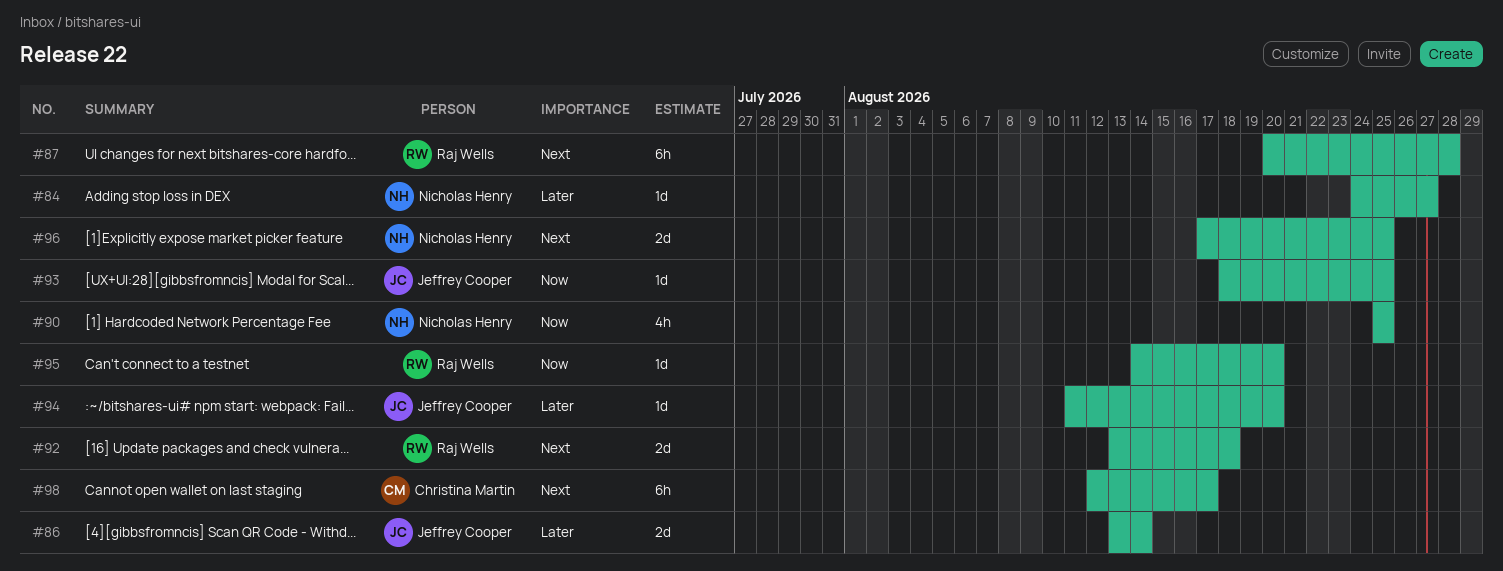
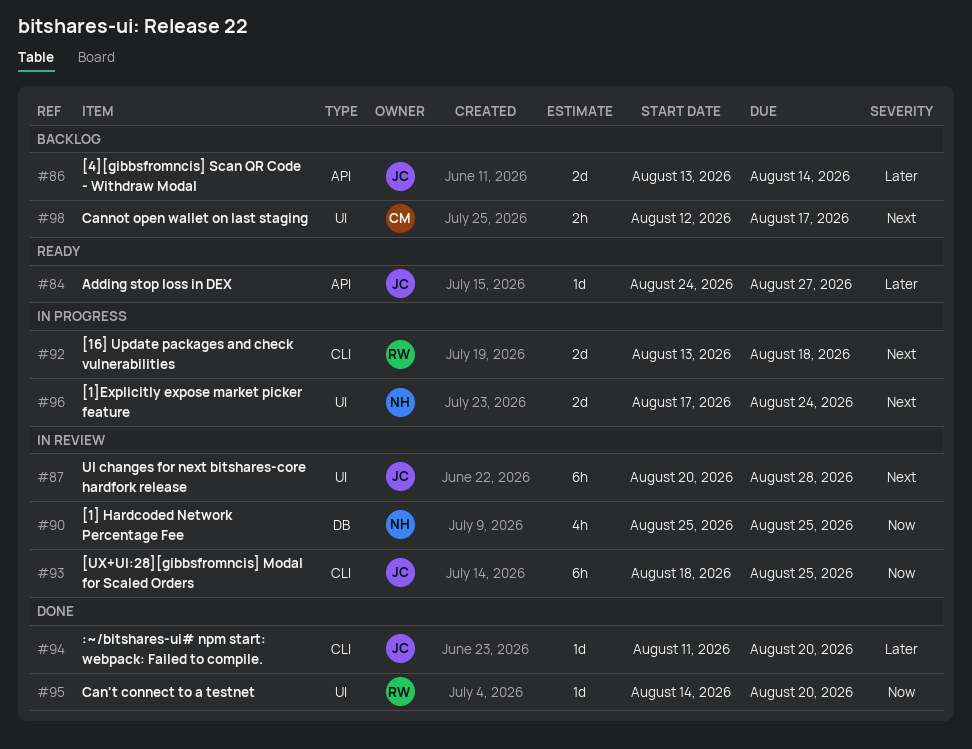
#84, owner: Nicholas Henry -> Jeffrey Cooper
#87, owner: Raj Wells -> Jeffrey Cooper
#93, estimate: 1d -> 6h
#96, due: Aug 25 -> Aug 24
#98, estimate: 6h -> 2h

